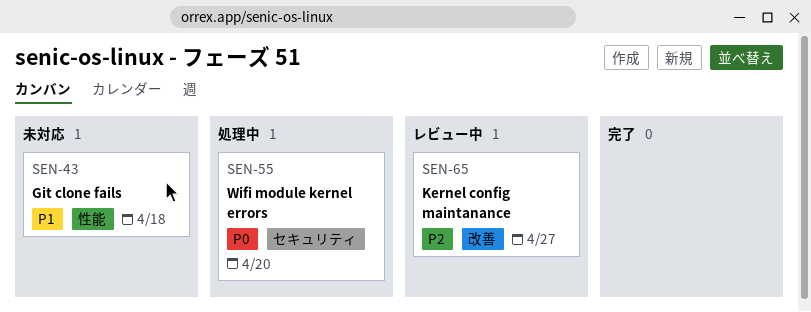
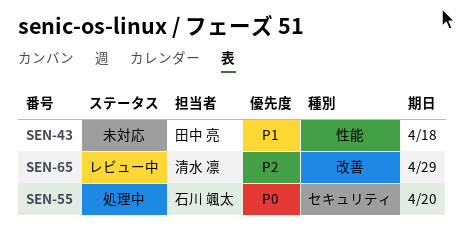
SEN-65, due: Apr 27 -> Apr 29

